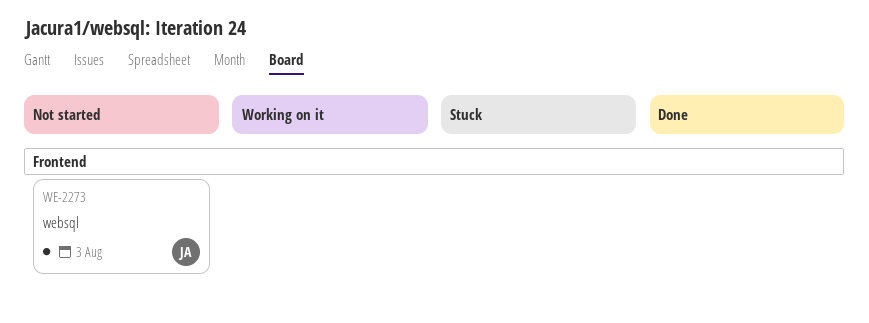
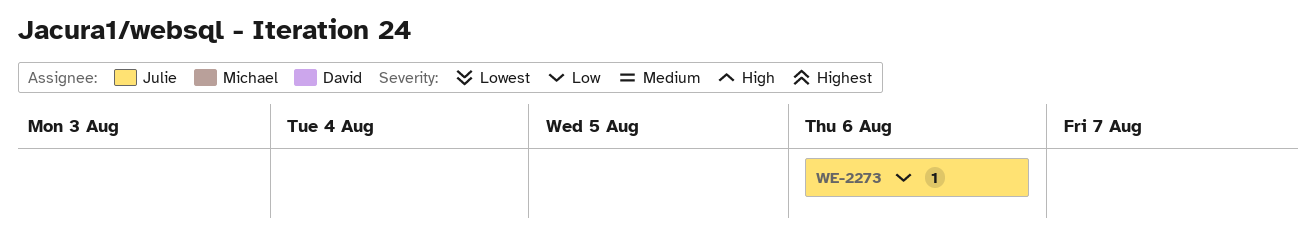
WE-2273, due: Aug 3 -> Aug 6

